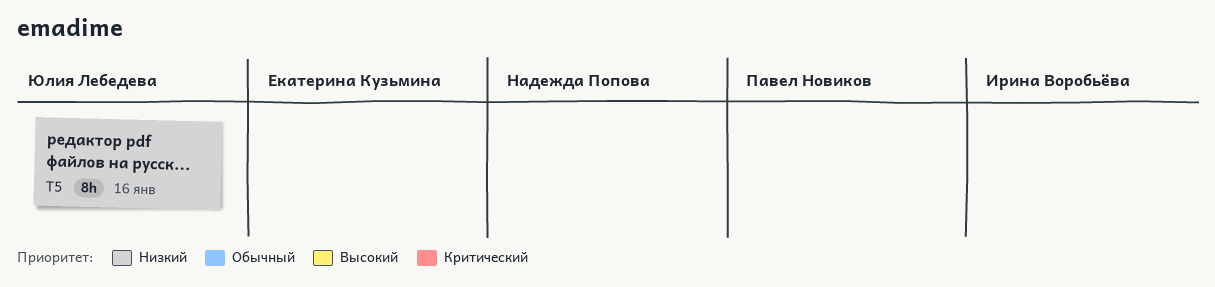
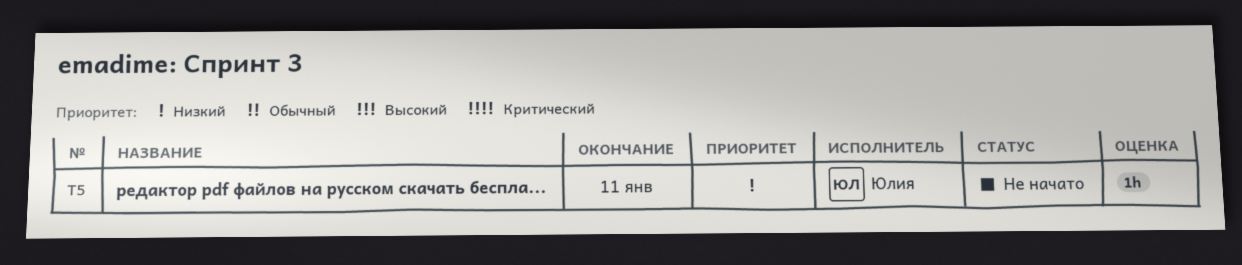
T5, estimate: 8h -> 1h
T5, due: Jan 16 -> Jan 11

